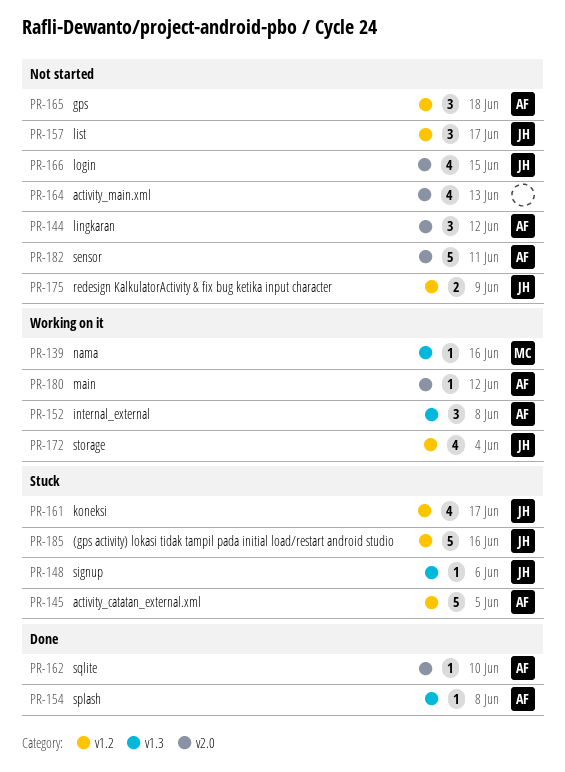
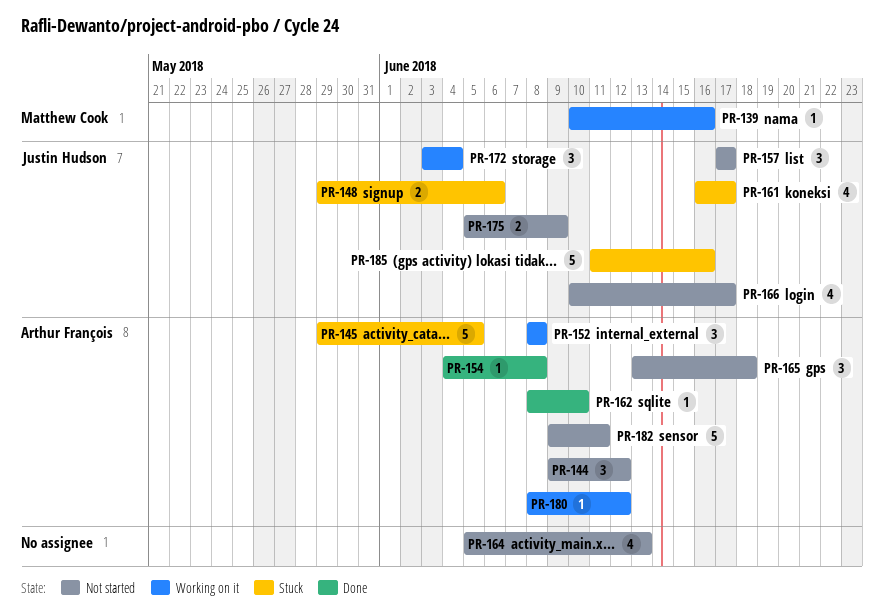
PR-148, estimate: 1 -> 2
PR-166, due: Jun 15 -> Jun 17
PR-172, estimate: 4 -> 3

